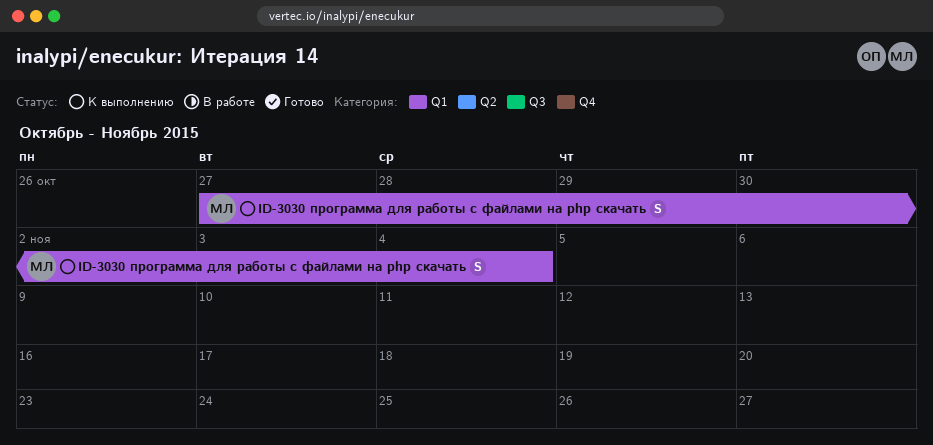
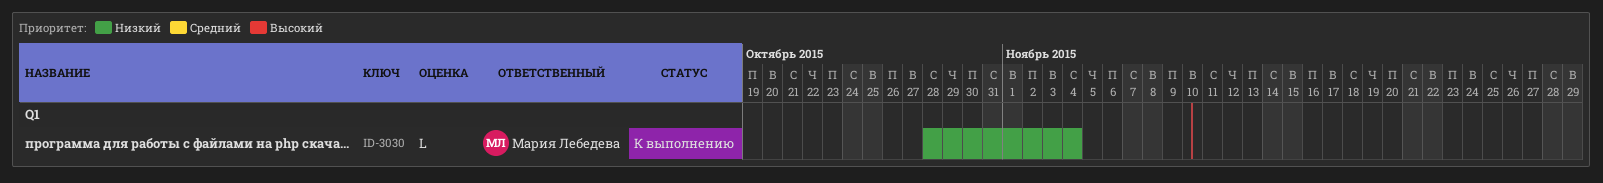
ID-3030, estimate: S -> L
ID-3030, start: Oct 27 -> Oct 28

